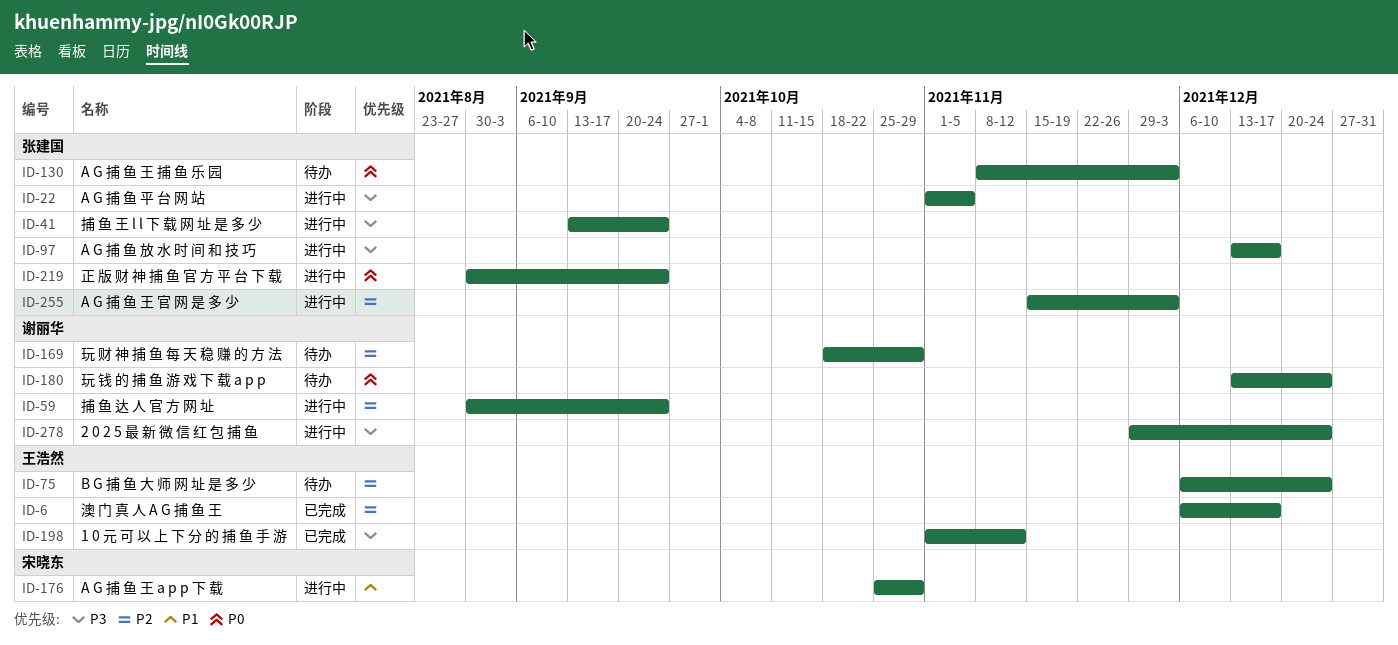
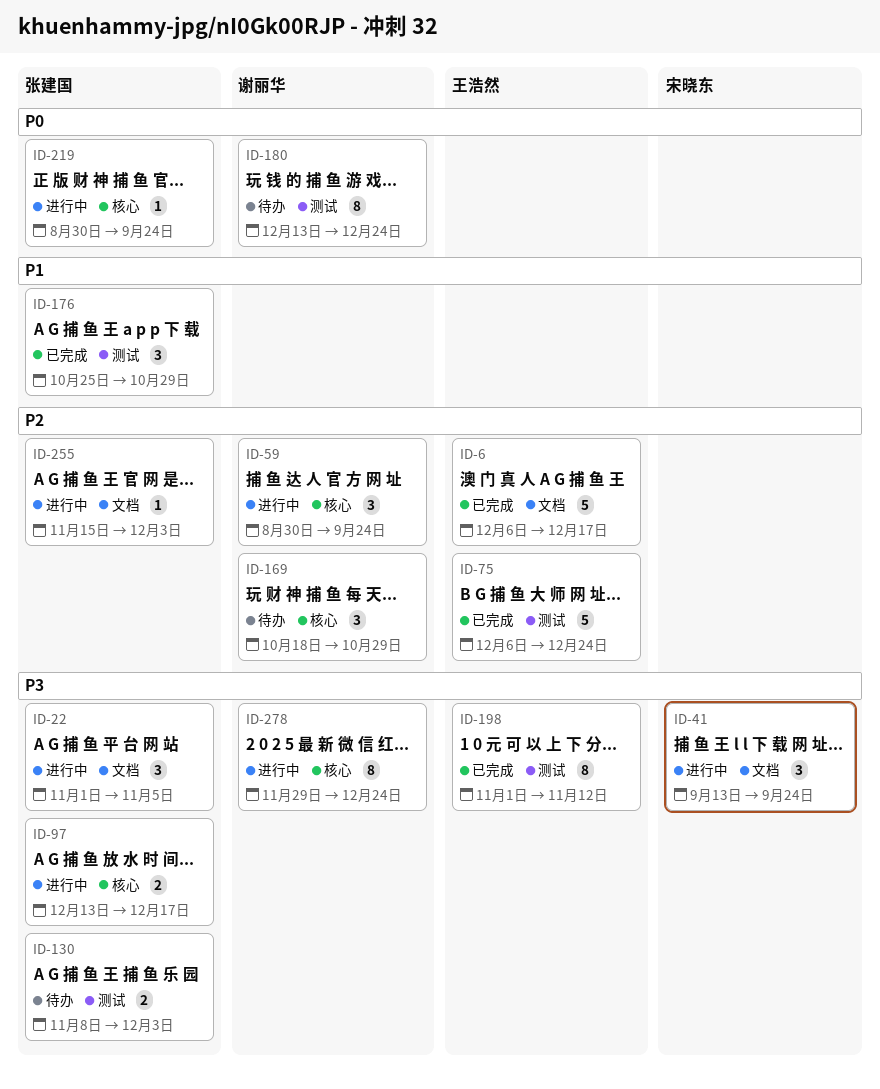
ID-41, owner: 张建国 -> 宋晓东
ID-75, status: 待办 -> 已完成
ID-130, priority: P0 -> P3
ID-176, status: 进行中 -> 已完成
ID-176, owner: 宋晓东 -> 张建国

